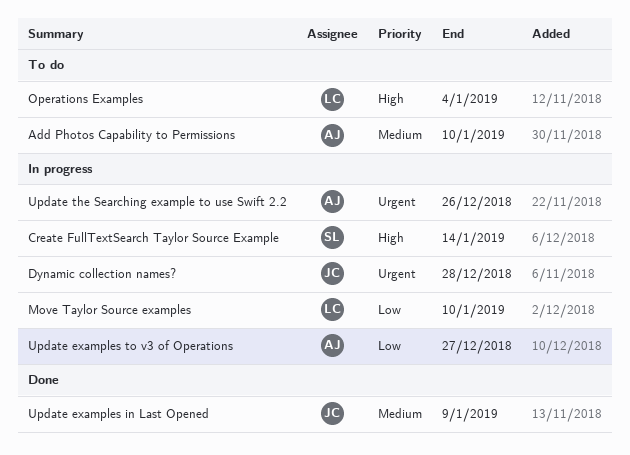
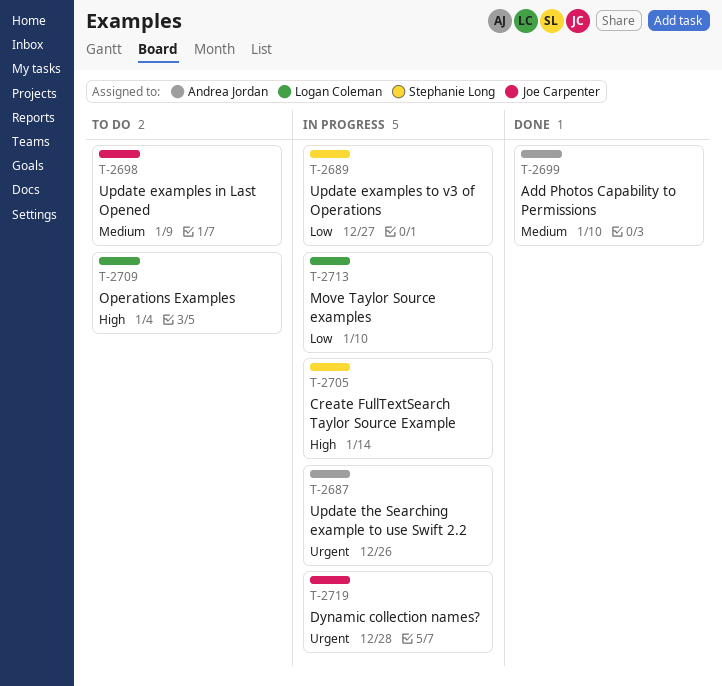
Add Photos Capability to Permissions, status: To do -> Done
Update examples in Last Opened, status: Done -> To do
Update examples to v3 of Operations, owner: Andrea Jordan -> Stephanie Long

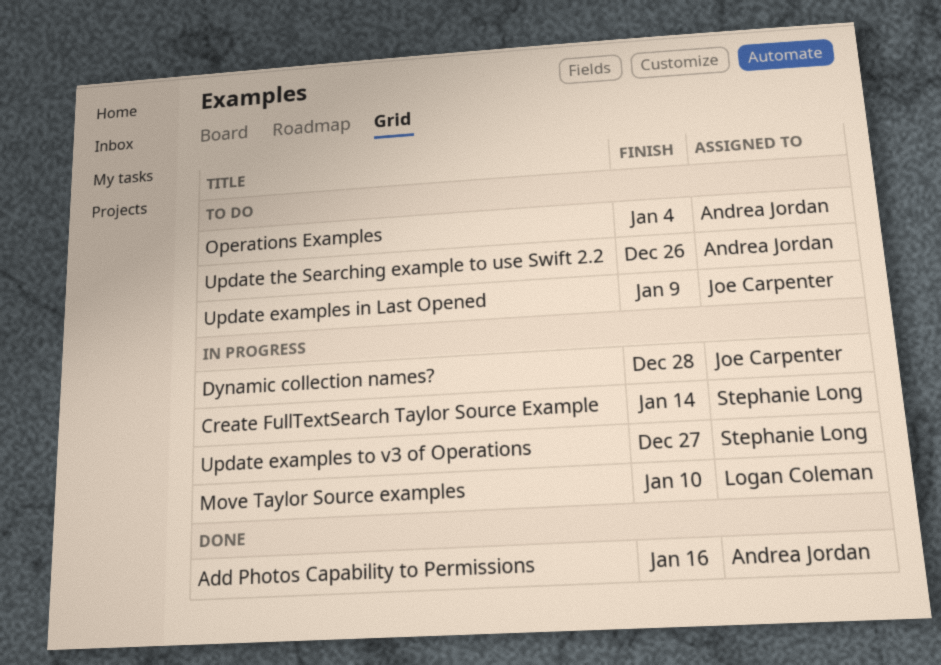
Add Photos Capability to Permissions, due: Jan 10 -> Jan 16
Operations Examples, owner: Logan Coleman -> Andrea Jordan
Update the Searching example to use Swift 2.2, status: In progress -> To do

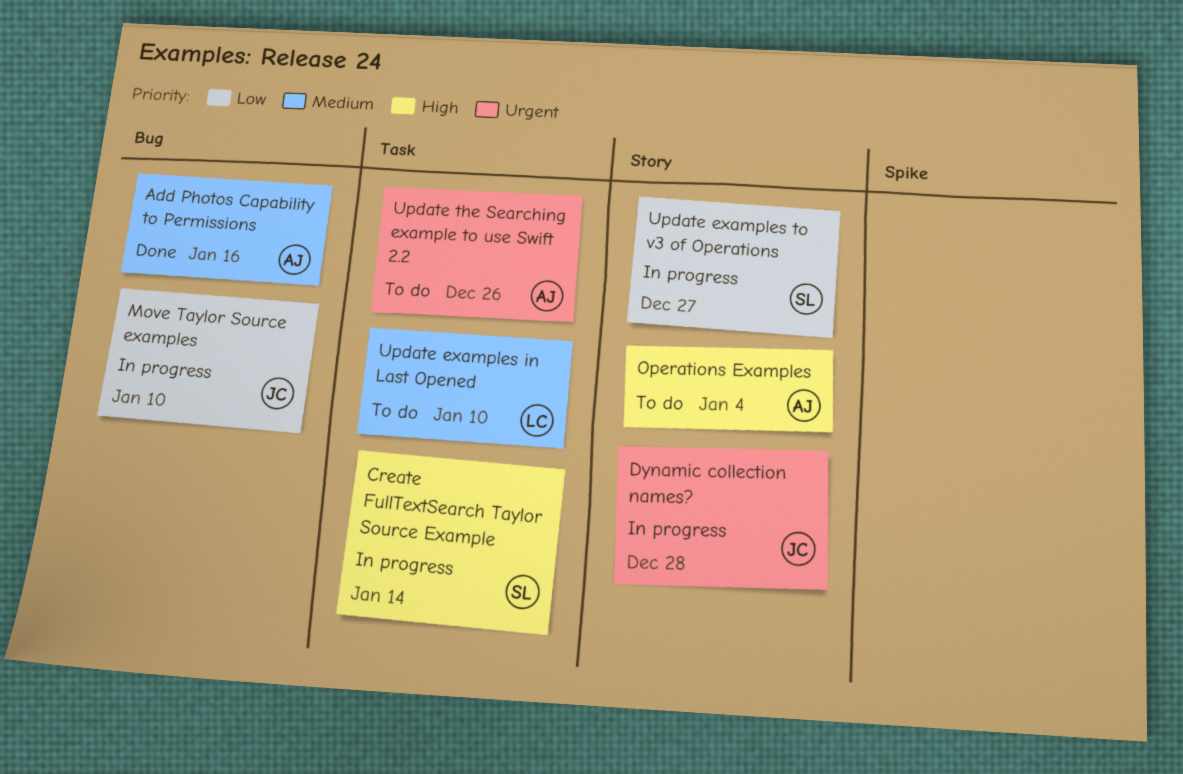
Move Taylor Source examples, owner: Logan Coleman -> Joe Carpenter
Update examples in Last Opened, owner: Joe Carpenter -> Logan Coleman
Update examples in Last Opened, due: Jan 9 -> Jan 10

